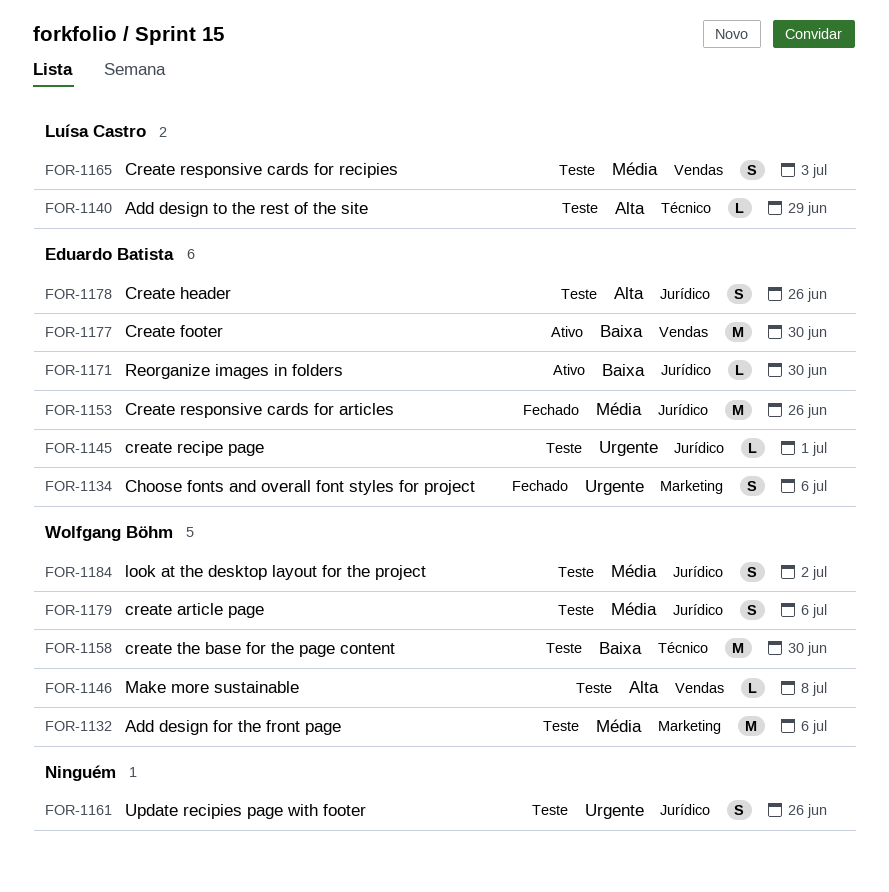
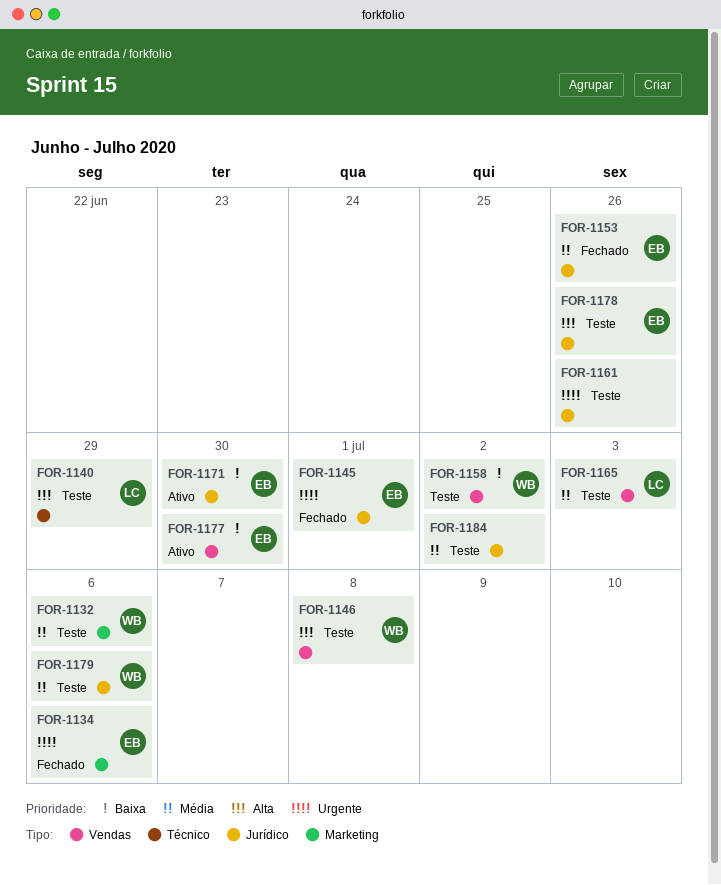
FOR-1145, status: Teste -> Fechado
FOR-1158, label: Técnico -> Vendas
FOR-1158, due: Jun 30 -> Jul 2
FOR-1184, owner: Wolfgang Böhm -> none

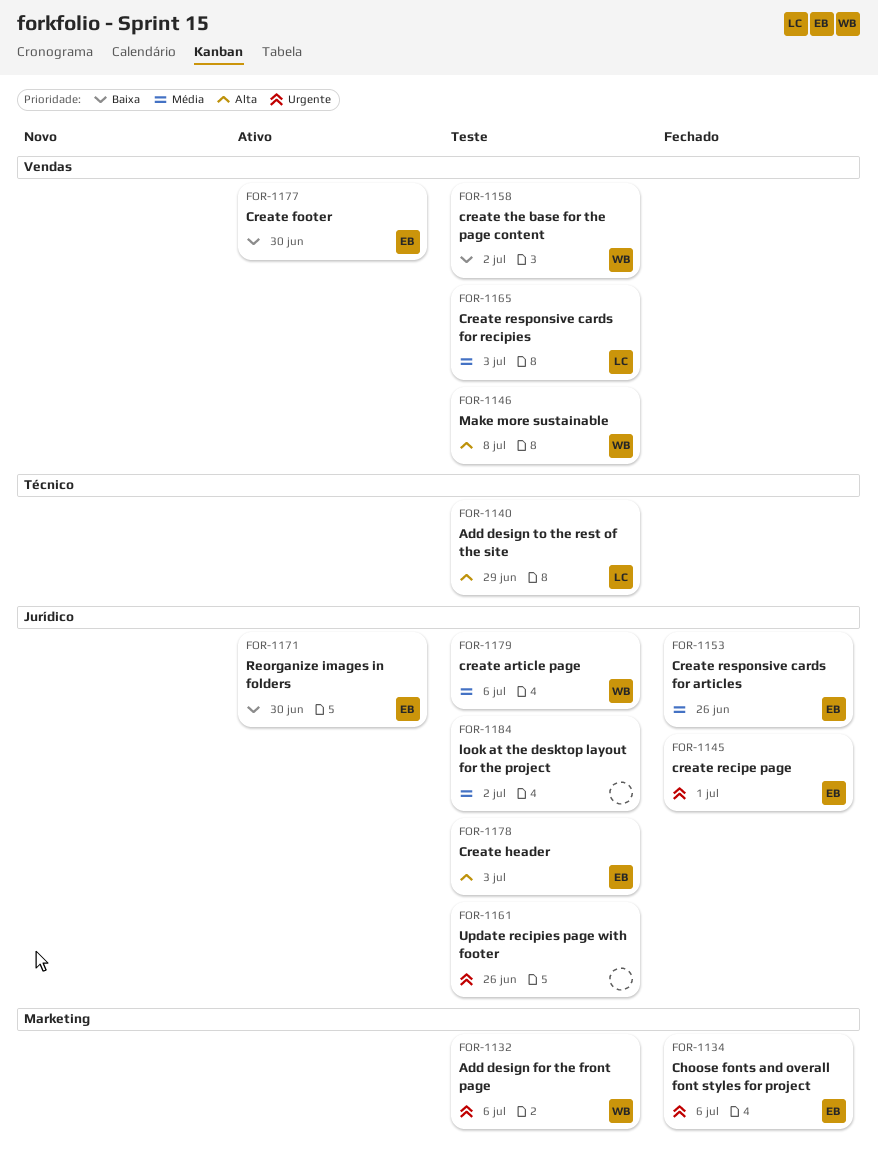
FOR-1132, priority: Média -> Urgente
FOR-1178, due: Jun 26 -> Jul 3

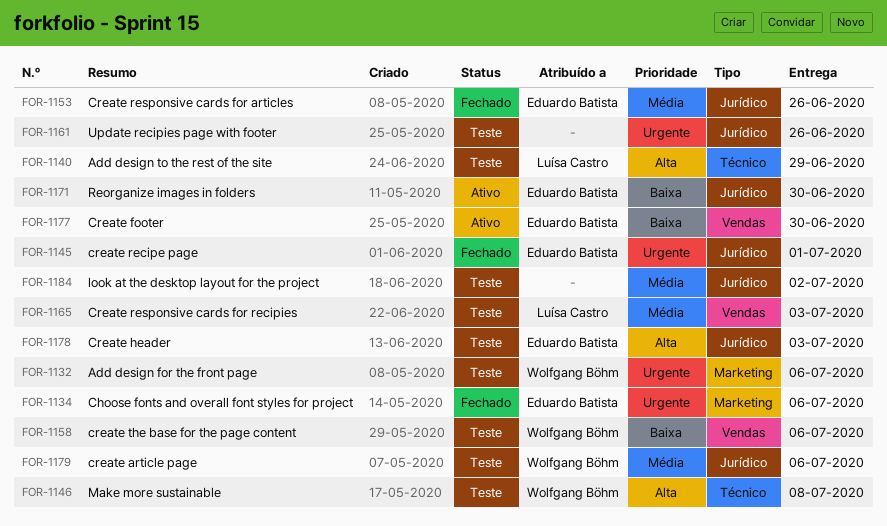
FOR-1146, label: Vendas -> Técnico
FOR-1158, due: Jul 2 -> Jul 6

